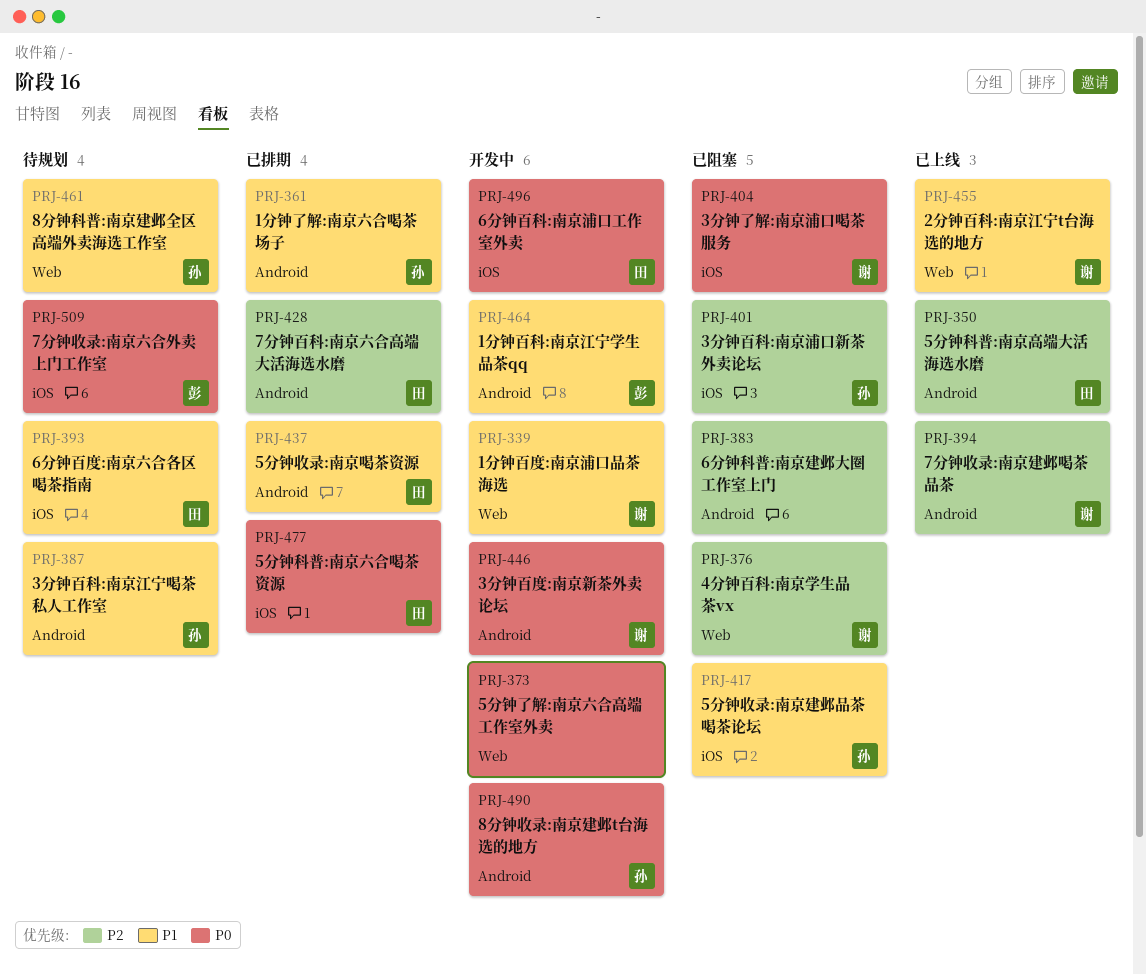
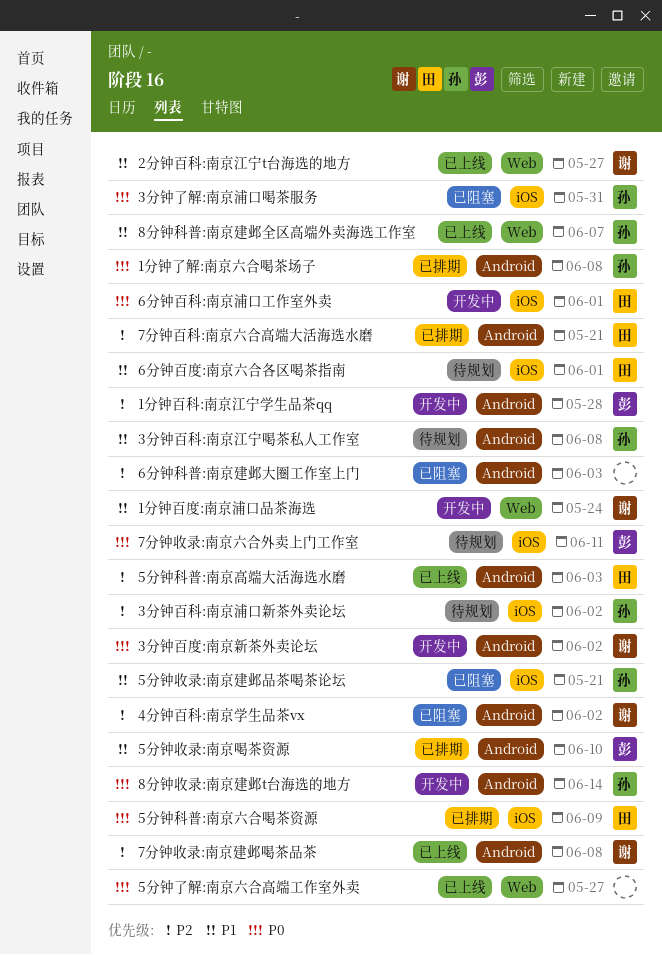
1分钟了解:南京六合喝茶场子, priority: P1 -> P0
1分钟百科:南京江宁学生品茶qq, priority: P1 -> P2
3分钟了解:南京浦口喝茶服务, owner: 谢 -> 孙
3分钟百科:南京浦口新茶外卖论坛, status: 已阻塞 -> 待规划
4分钟百科:南京学生品茶vx, label: Web -> Android
5分钟了解:南京六合高端工作室外卖, status: 开发中 -> 已上线
5分钟收录:南京喝茶资源, owner: 田 -> 彭
8分钟科普:南京建邺全区高端外卖海选工作室, status: 待规划 -> 已上线

